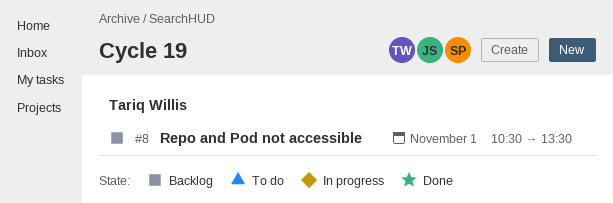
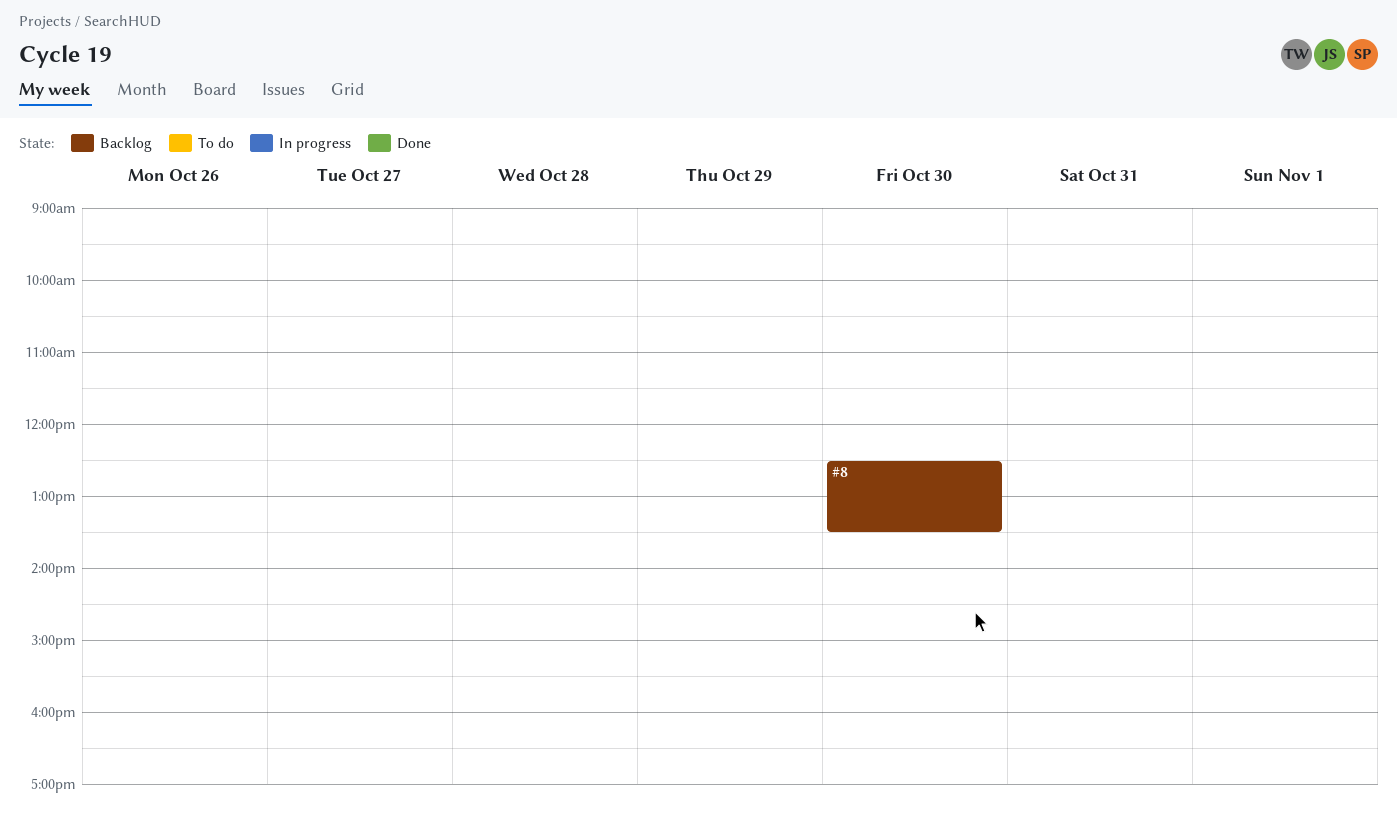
#8, day: Nov 1 -> Oct 30
#8, begins: 10:30 -> 12:30

